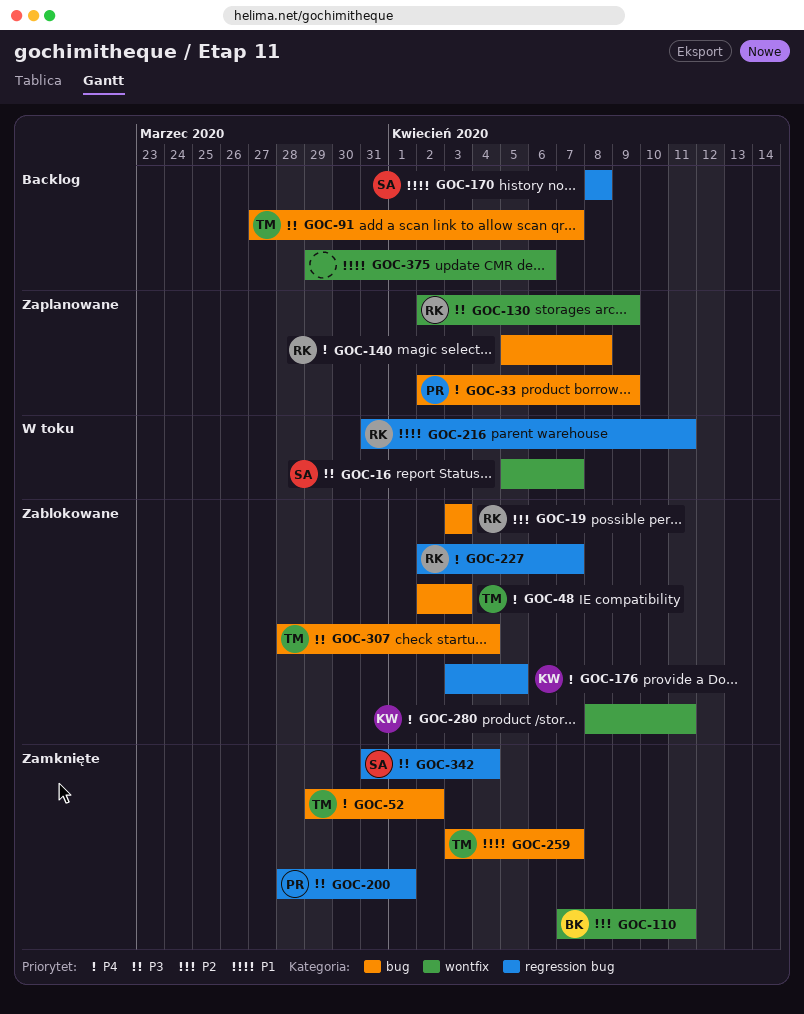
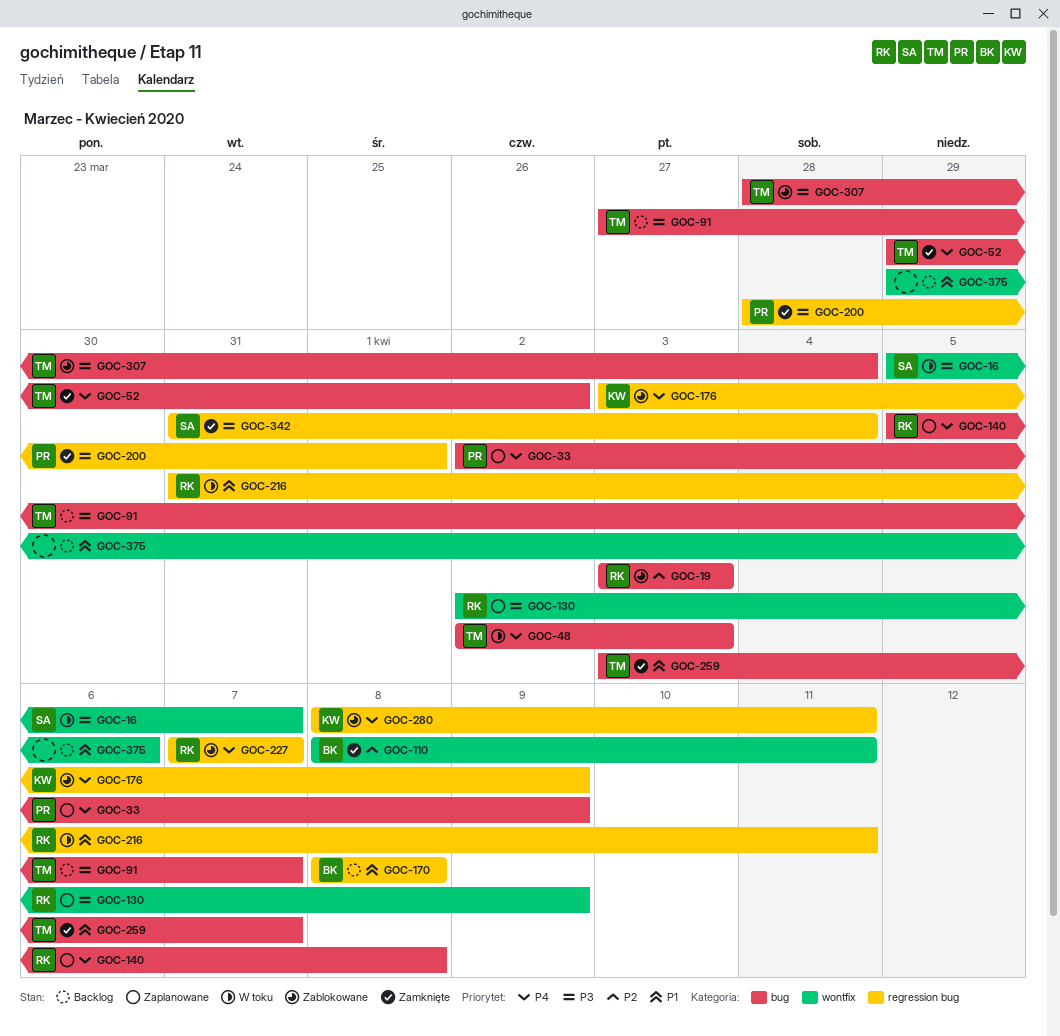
GOC-48, status: Zablokowane -> W toku
GOC-110, start: Apr 7 -> Apr 8
GOC-170, owner: SA -> BK
GOC-176, due: Apr 5 -> Apr 9
GOC-227, start: Apr 2 -> Apr 7
GOC-280, label: wontfix -> regression bug

